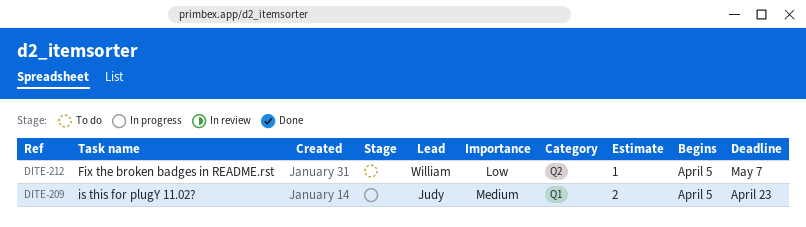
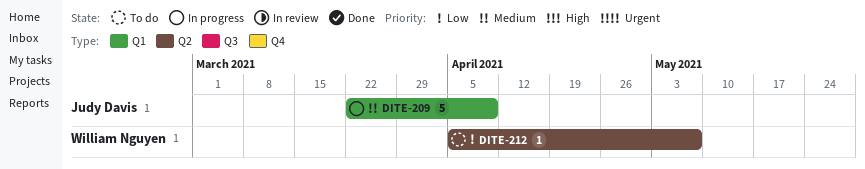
DITE-209, estimate: 2 -> 5
DITE-209, start: Apr 5 -> Mar 22
DITE-209, due: Apr 23 -> Apr 9

